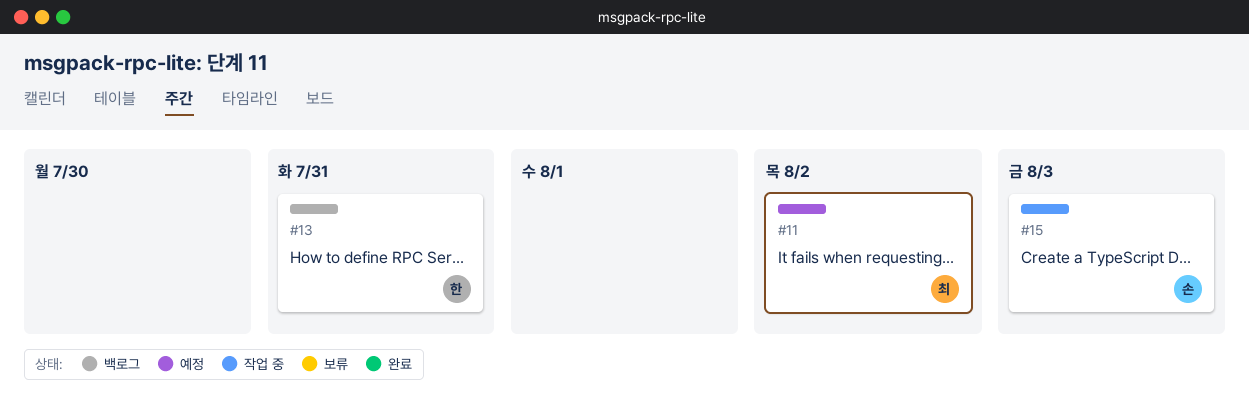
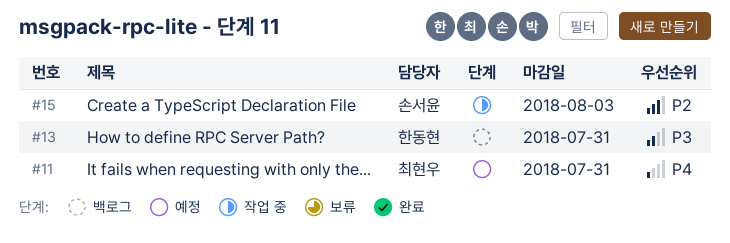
#11, due: Aug 2 -> Jul 31

